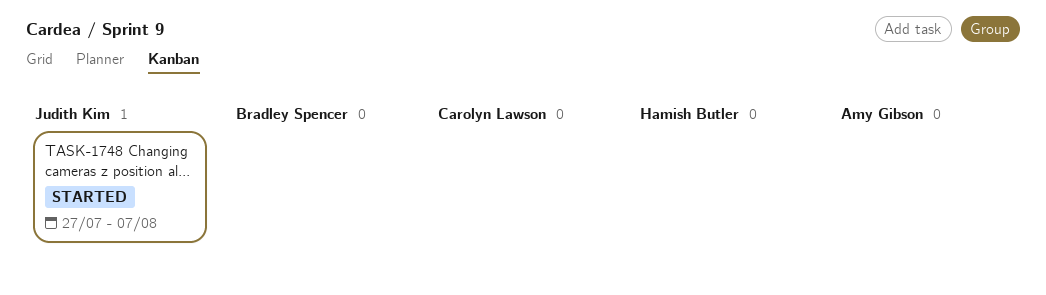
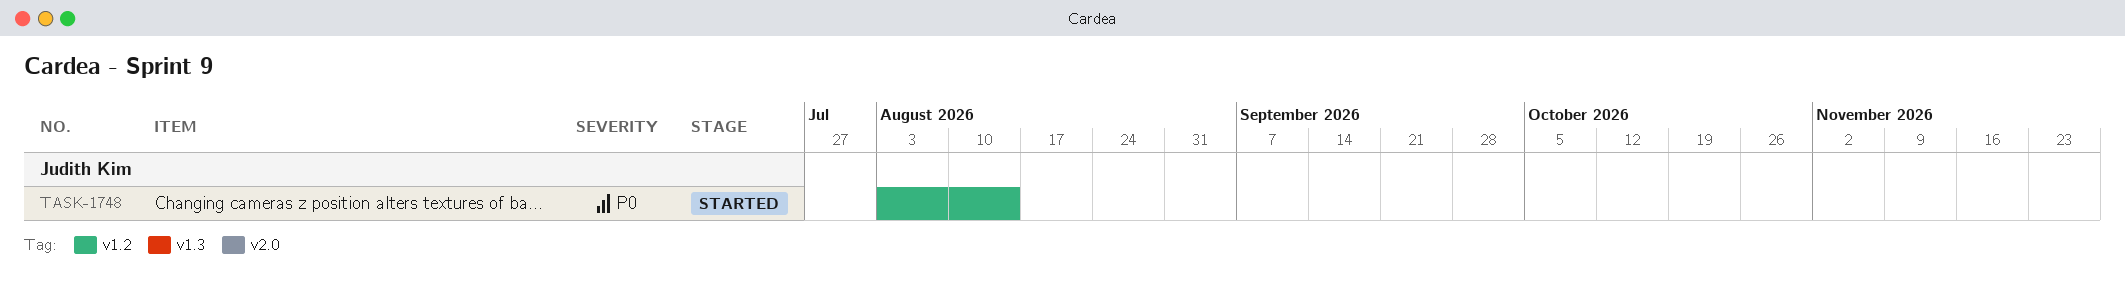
TASK-1748, start: Jul 27 -> Aug 3
TASK-1748, due: Aug 7 -> Aug 14

